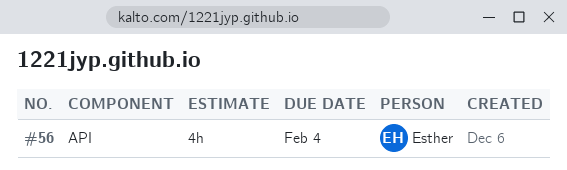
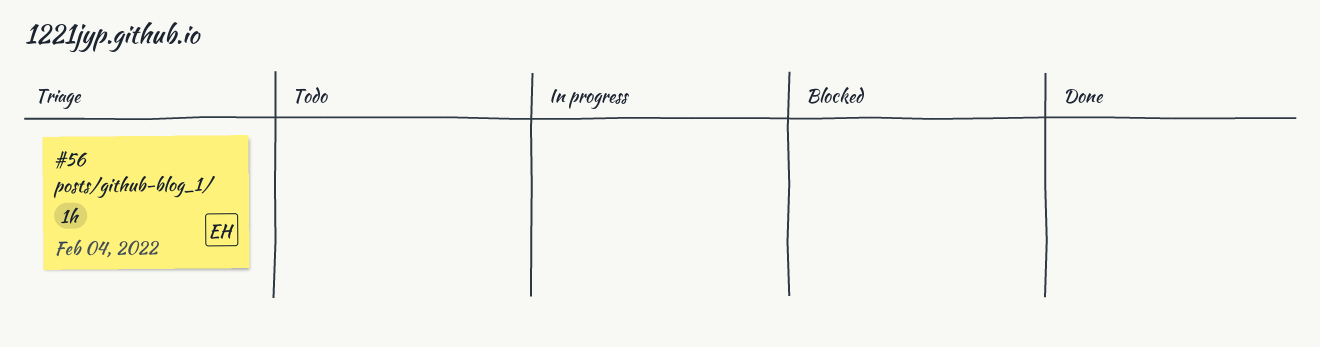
#56, estimate: 4h -> 1h

